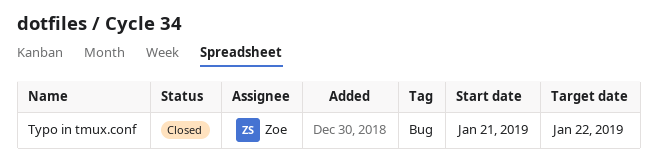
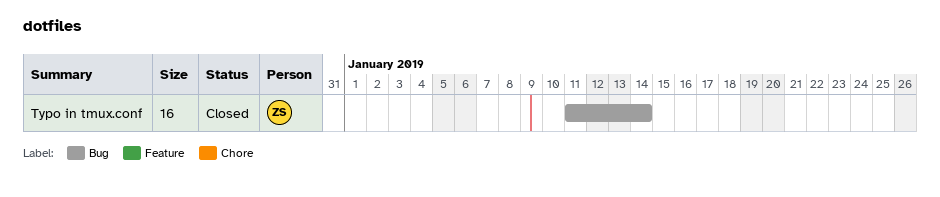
Typo in tmux.conf, start: Jan 21 -> Jan 11
Typo in tmux.conf, due: Jan 22 -> Jan 14

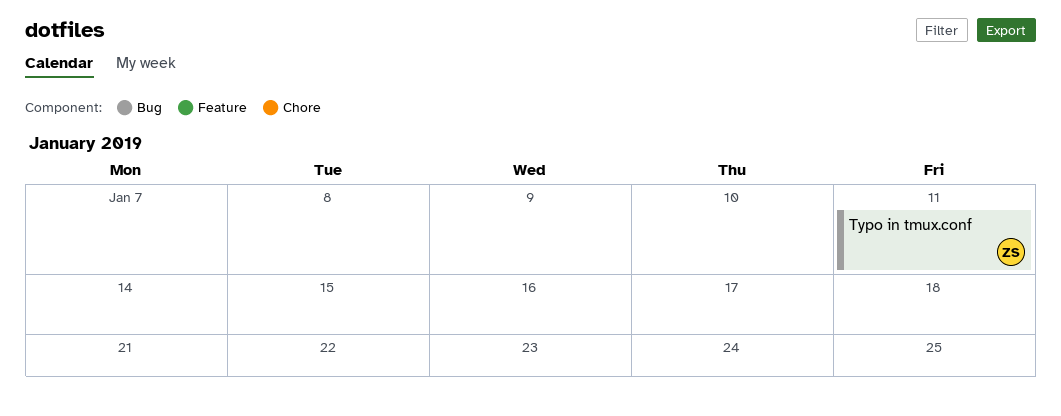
Typo in tmux.conf, due: Jan 14 -> Jan 11

